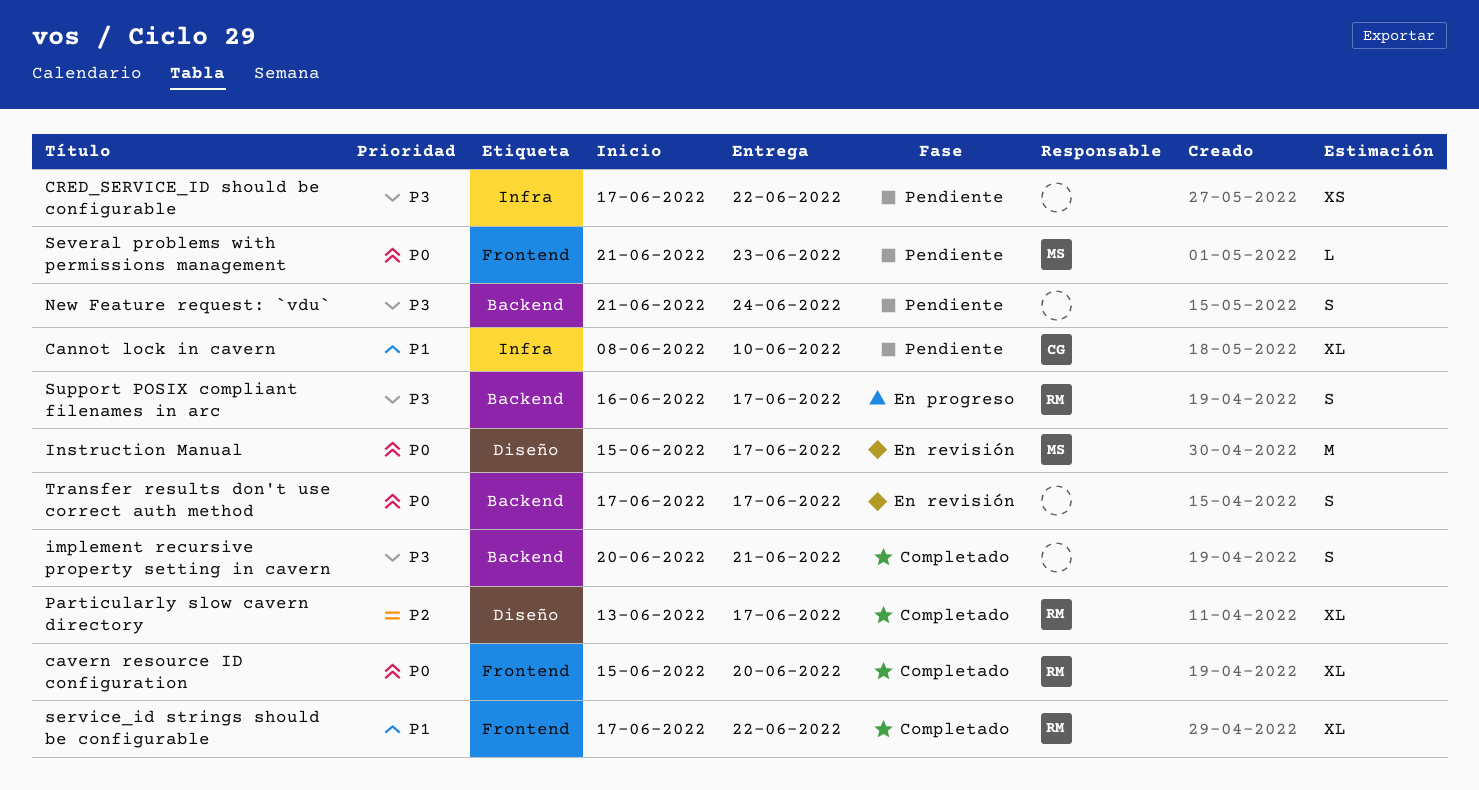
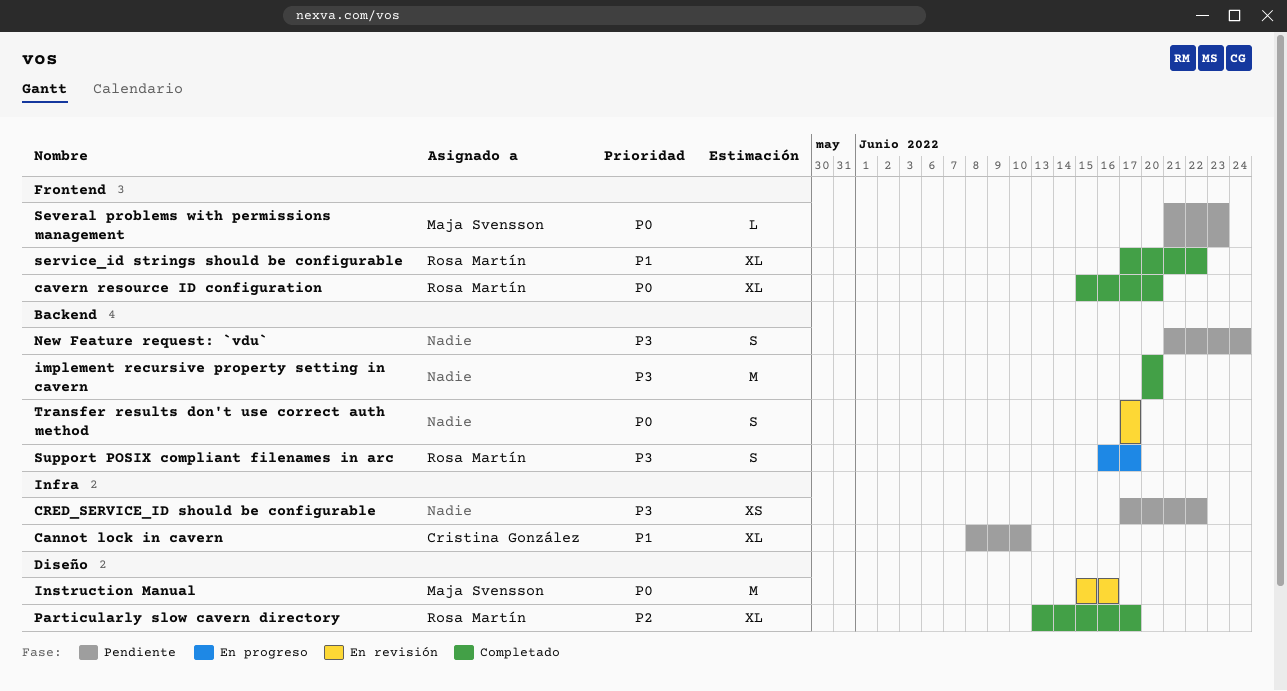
implement recursive property setting in cavern, estimate: S -> M
implement recursive property setting in cavern, due: Jun 21 -> Jun 20
Instruction Manual, due: Jun 17 -> Jun 16

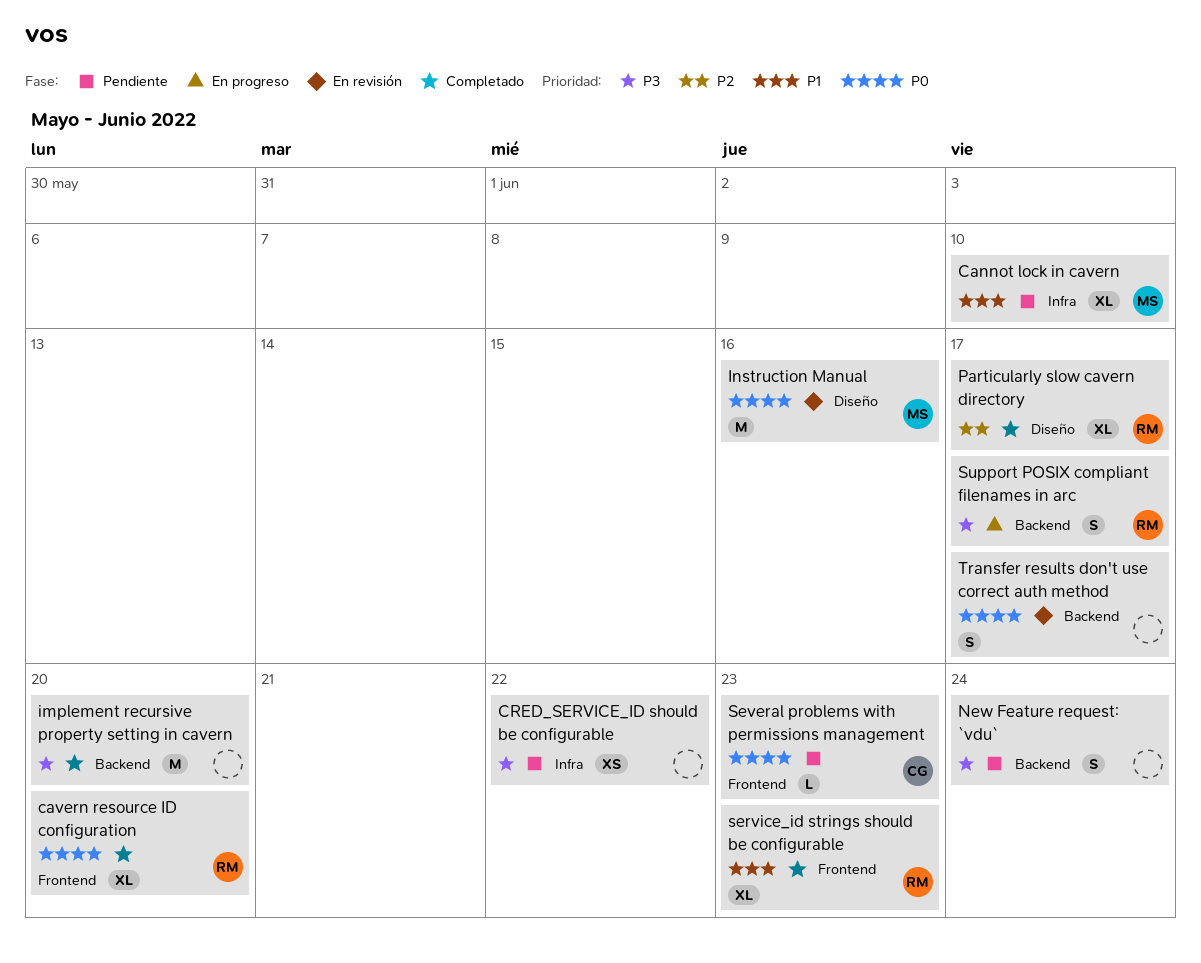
Cannot lock in cavern, owner: Cristina González -> Maja Svensson
service_id strings should be configurable, due: Jun 22 -> Jun 23
Several problems with permissions management, owner: Maja Svensson -> Cristina González

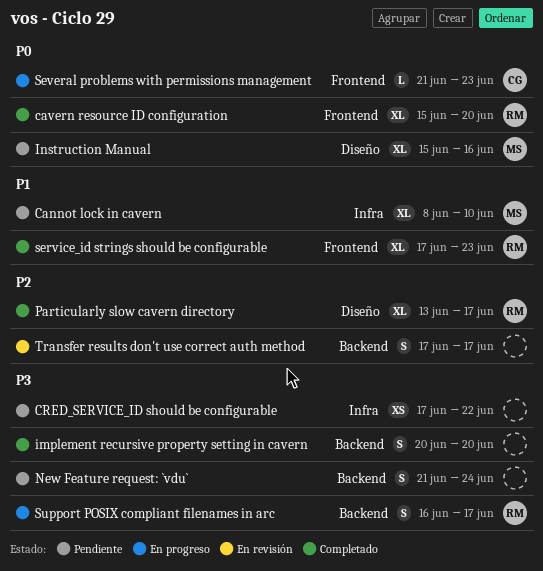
implement recursive property setting in cavern, estimate: M -> S
Instruction Manual, status: En revisión -> Pendiente
Instruction Manual, estimate: M -> XL
Several problems with permissions management, status: Pendiente -> En progreso
Transfer results don't use correct auth method, priority: P0 -> P2

